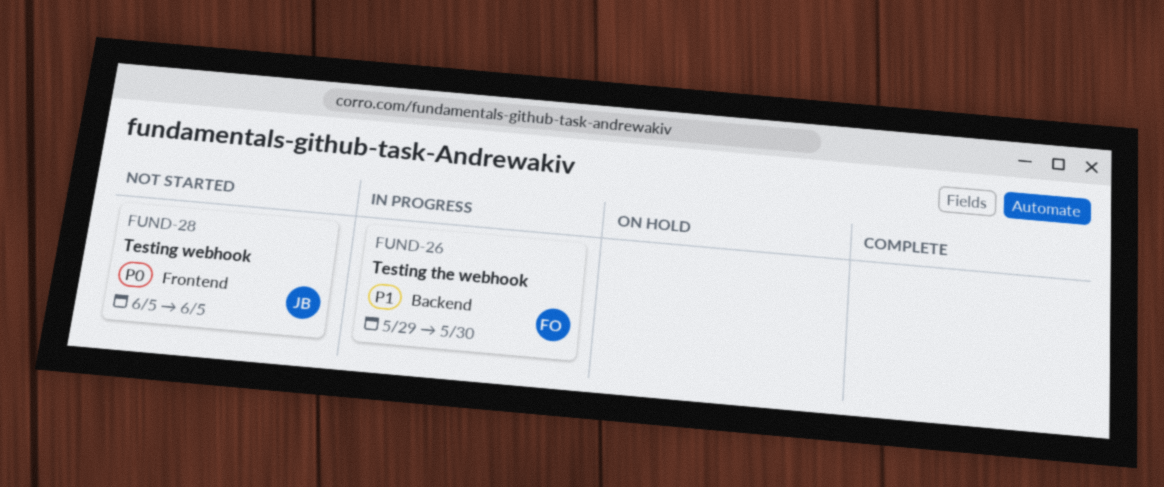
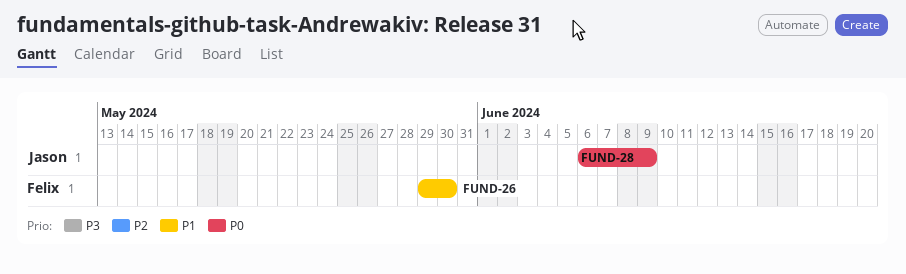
FUND-28, start: Jun 5 -> Jun 6
FUND-28, due: Jun 5 -> Jun 9

